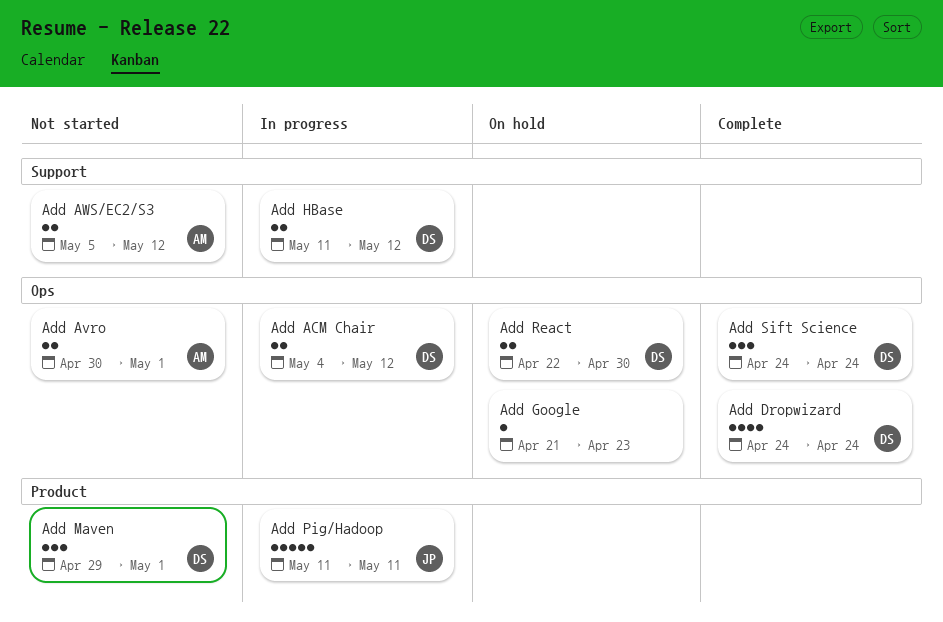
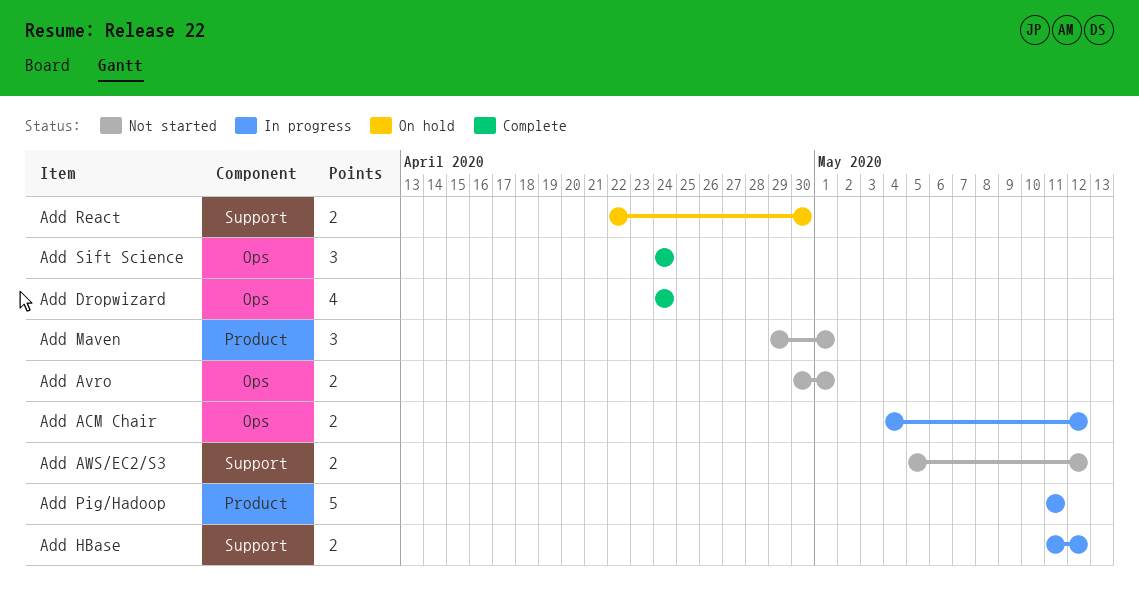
Add Google: present -> none
Add React, label: Ops -> Support

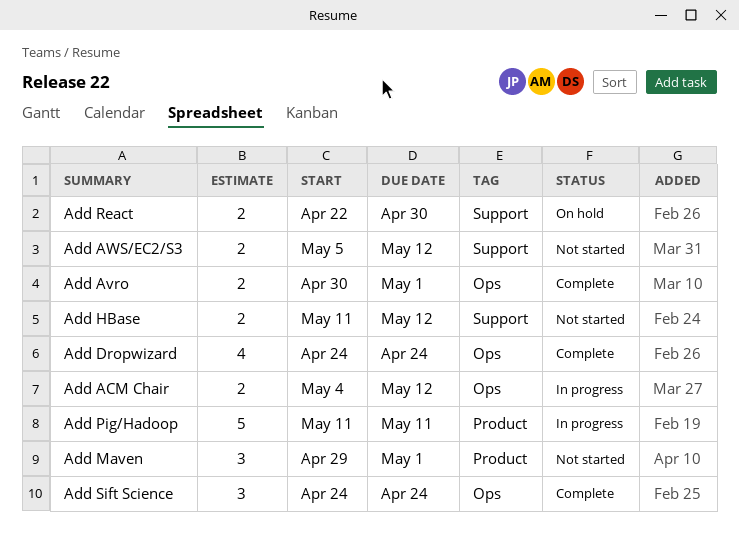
Add Avro, status: Not started -> Complete
Add HBase, status: In progress -> Not started

